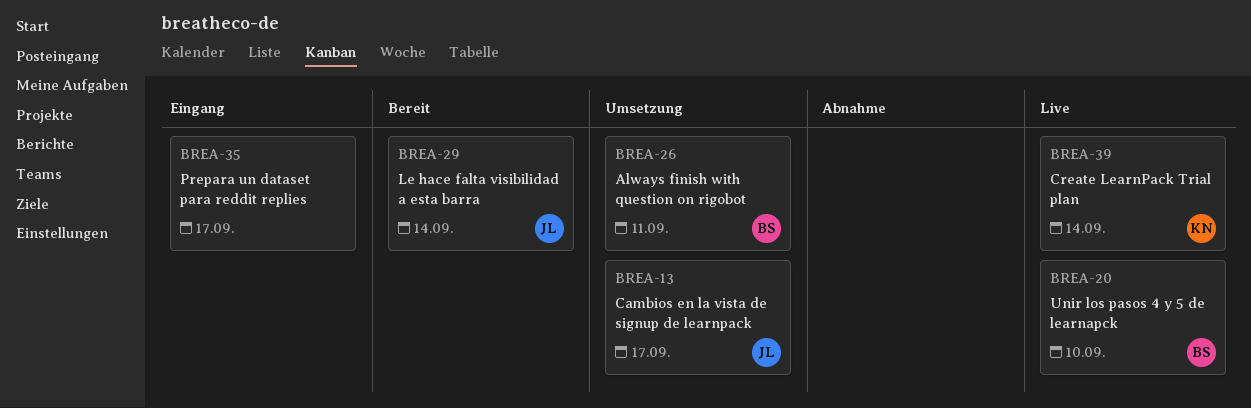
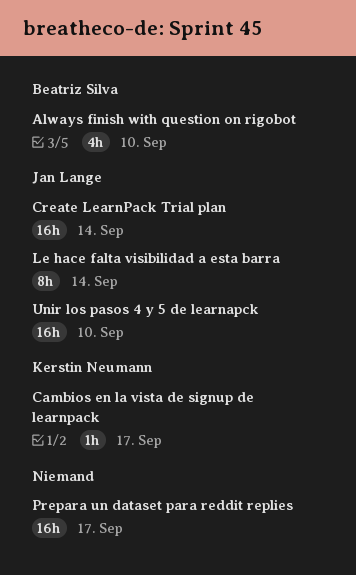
Always finish with question on rigobot, due: Sep 11 -> Sep 10
Cambios en la vista de signup de learnpack, owner: Jan Lange -> Kerstin Neumann
Create LearnPack Trial plan, owner: Kerstin Neumann -> Jan Lange
Unir los pasos 4 y 5 de learnapck, owner: Beatriz Silva -> Jan Lange

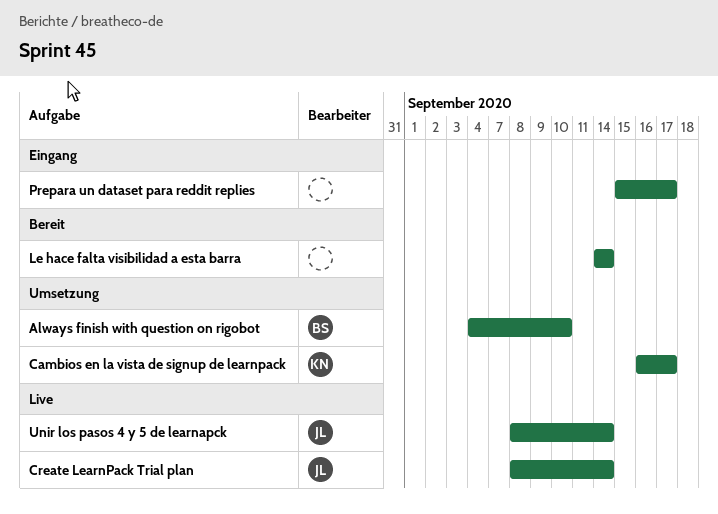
Le hace falta visibilidad a esta barra, owner: Jan Lange -> none
Unir los pasos 4 y 5 de learnapck, due: Sep 10 -> Sep 14

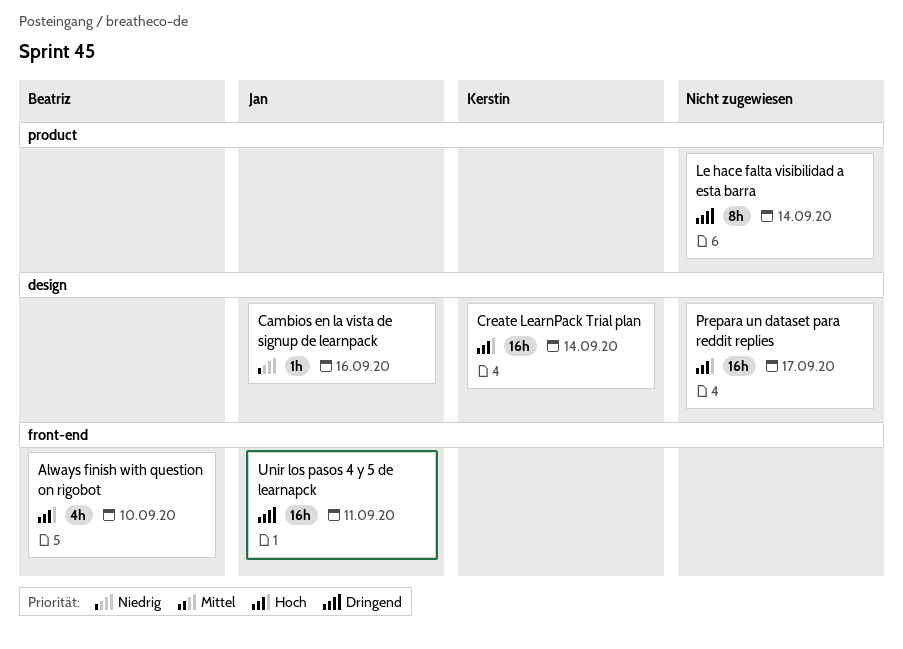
Cambios en la vista de signup de learnpack, owner: Kerstin -> Jan
Cambios en la vista de signup de learnpack, due: Sep 17 -> Sep 16
Create LearnPack Trial plan, owner: Jan -> Kerstin
Unir los pasos 4 y 5 de learnapck, due: Sep 14 -> Sep 11

